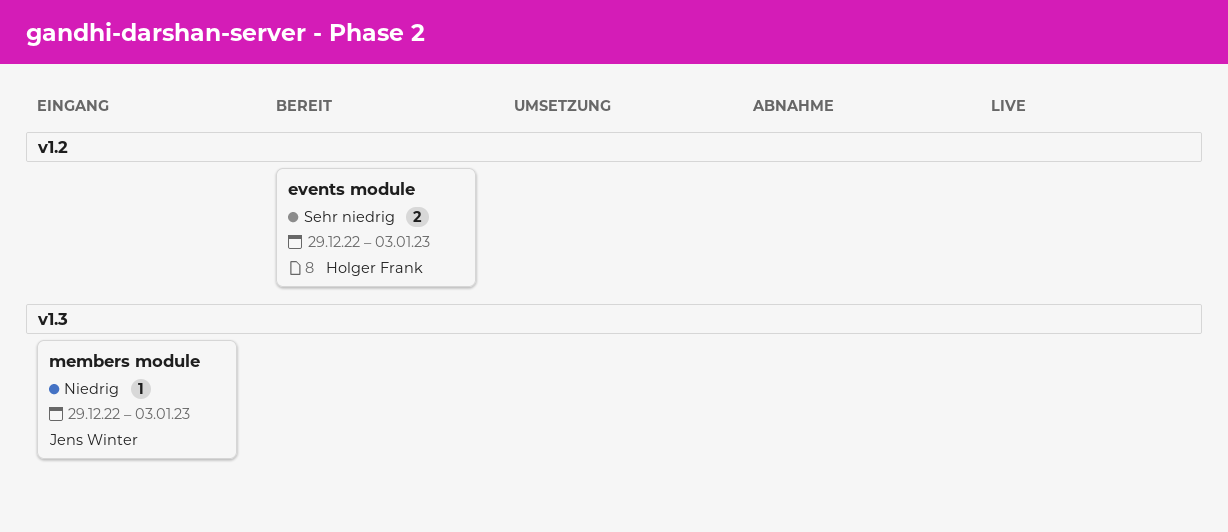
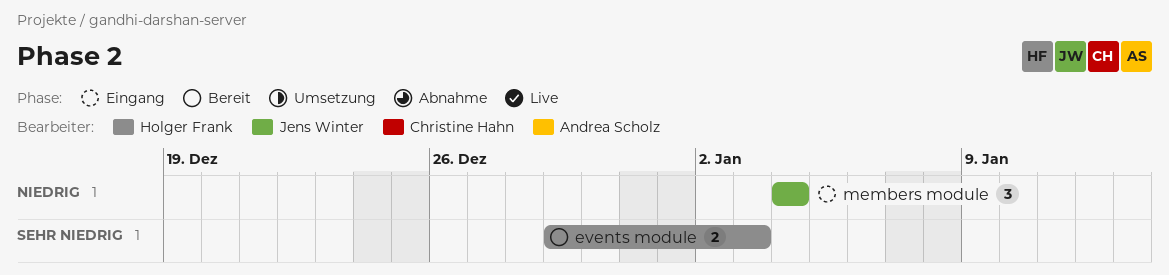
members module, estimate: 1 -> 3
members module, start: Dec 29 -> Jan 4
members module, due: Jan 3 -> Jan 4

